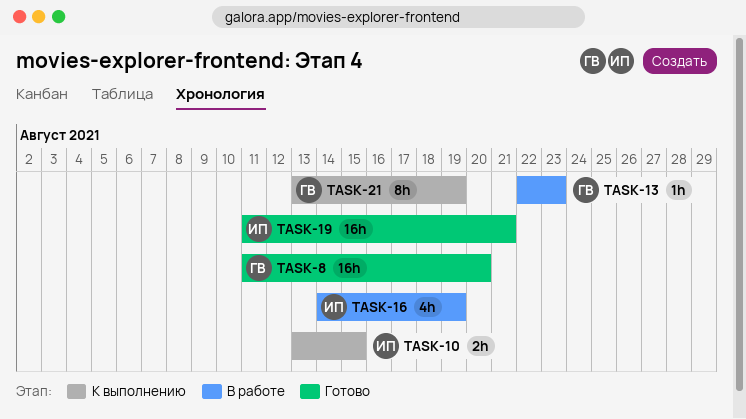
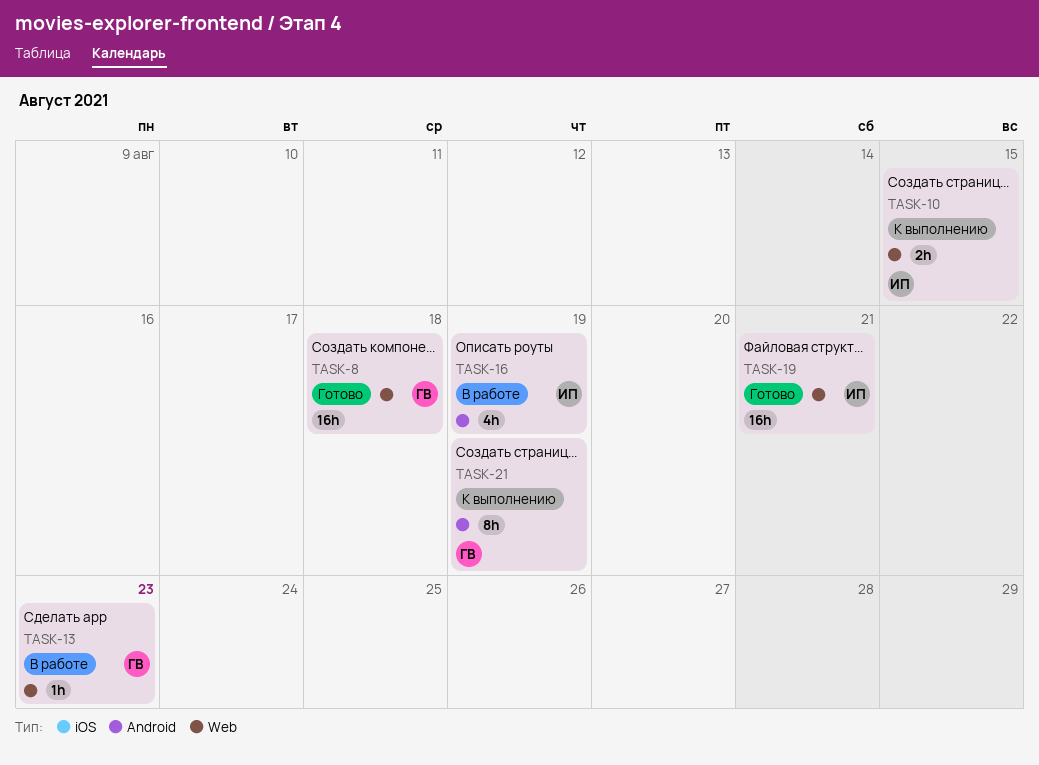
TASK-8, due: Aug 20 -> Aug 18

